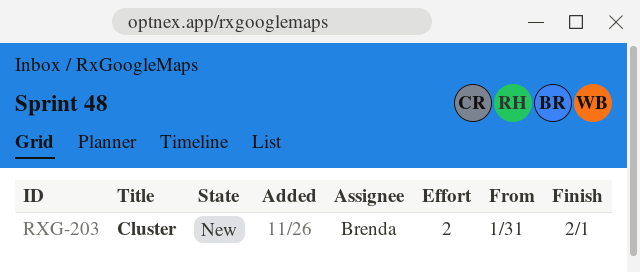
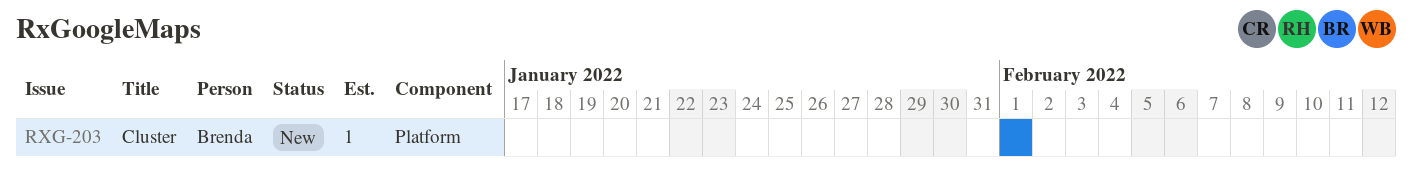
RXG-203, estimate: 2 -> 1
RXG-203, start: Jan 31 -> Feb 1

